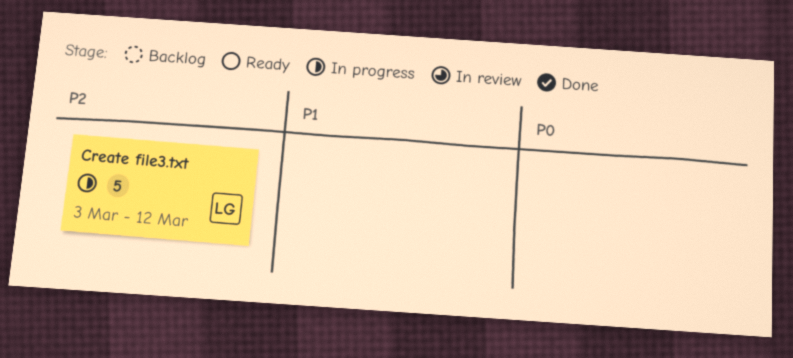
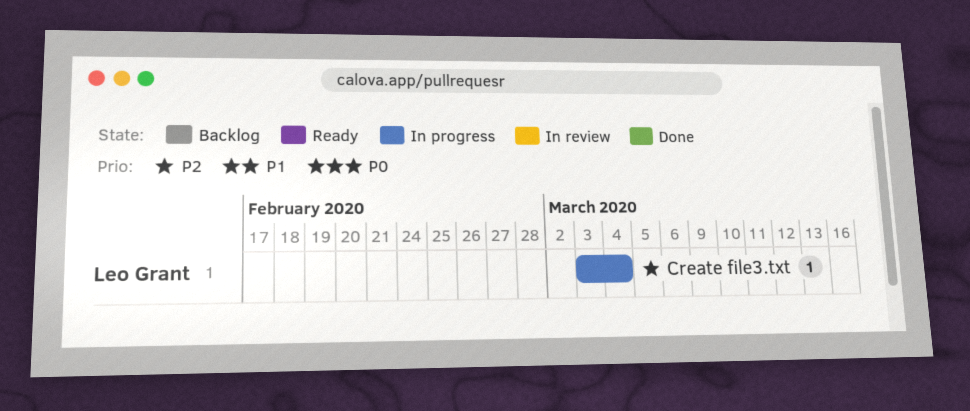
Create file3.txt, estimate: 5 -> 1
Create file3.txt, due: Mar 12 -> Mar 4

